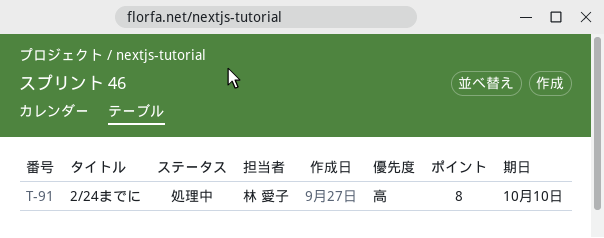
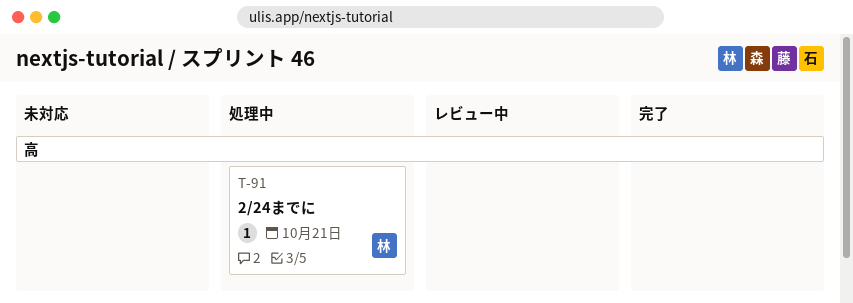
T-91, estimate: 8 -> 1
T-91, due: Oct 10 -> Oct 21

